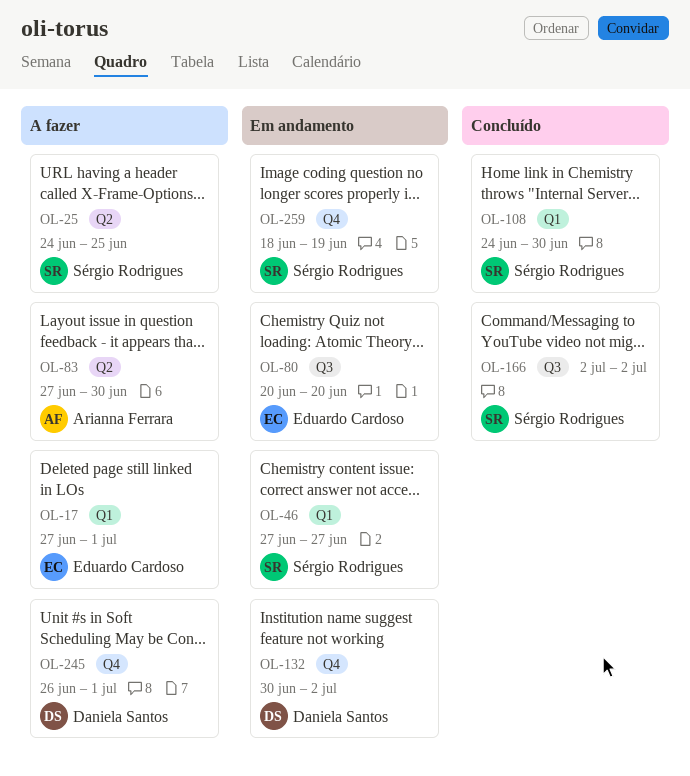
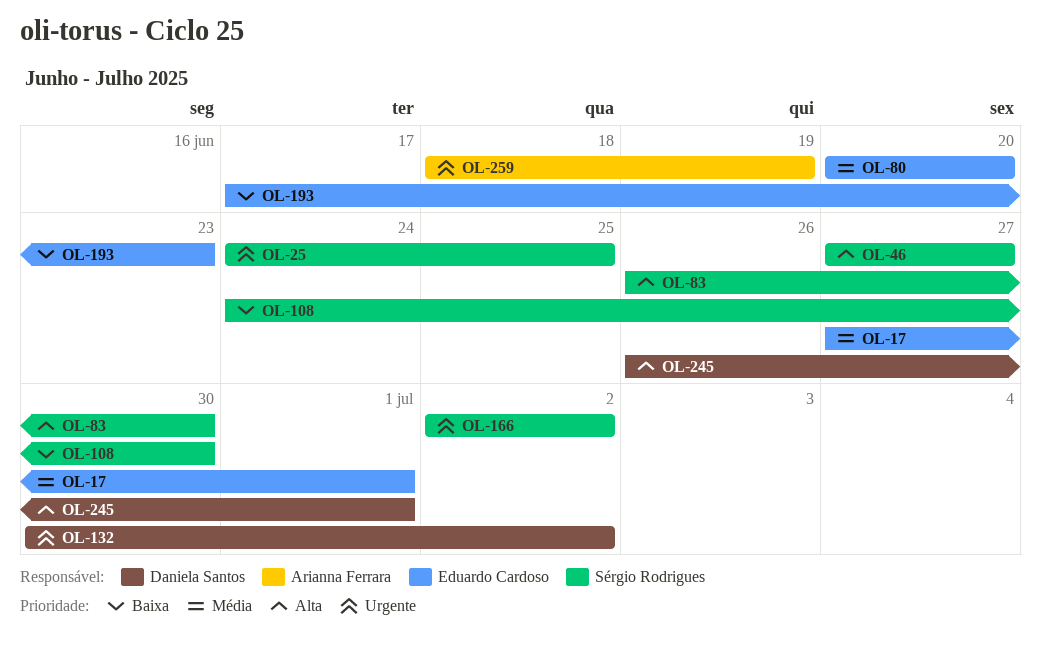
OL-83, owner: Arianna Ferrara -> Sérgio Rodrigues
OL-83, start: Jun 27 -> Jun 26
OL-193: none -> present
OL-259, owner: Sérgio Rodrigues -> Arianna Ferrara

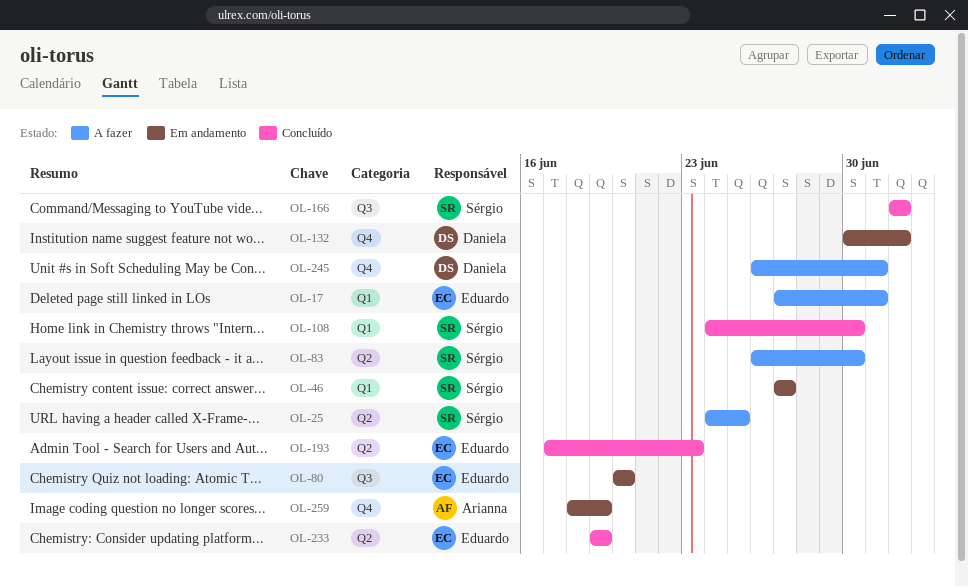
OL-233: none -> present

